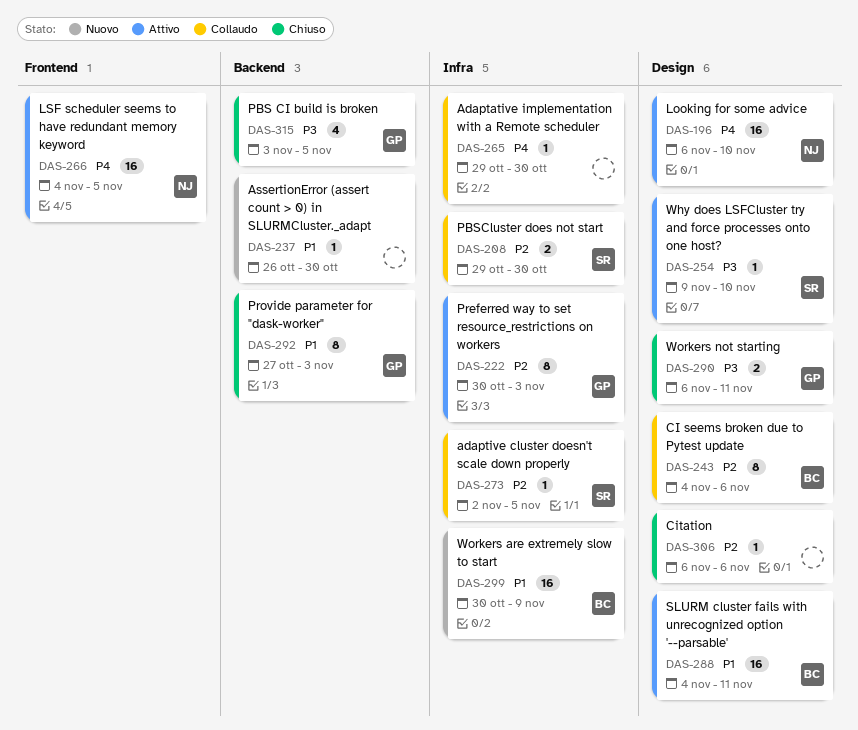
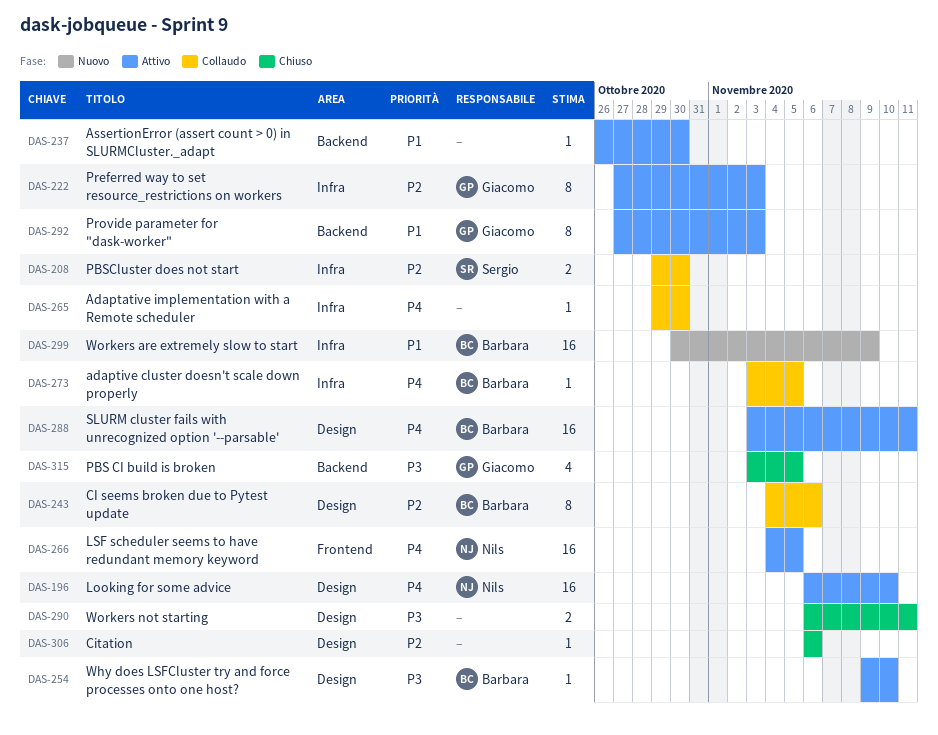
DAS-222, start: Oct 30 -> Oct 27
DAS-237, status: Nuovo -> Attivo
DAS-254, owner: Sergio -> Barbara
DAS-273, owner: Sergio -> Barbara
DAS-273, priority: P2 -> P4
DAS-273, start: Nov 2 -> Nov 3
DAS-288, priority: P1 -> P4
DAS-288, start: Nov 4 -> Nov 3
DAS-290, owner: Giacomo -> none
DAS-292, status: Chiuso -> Attivo

